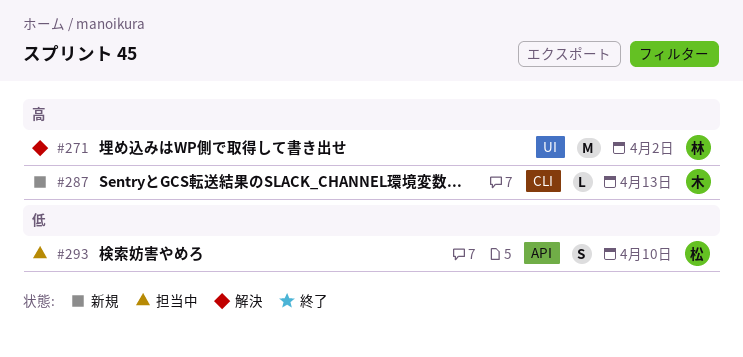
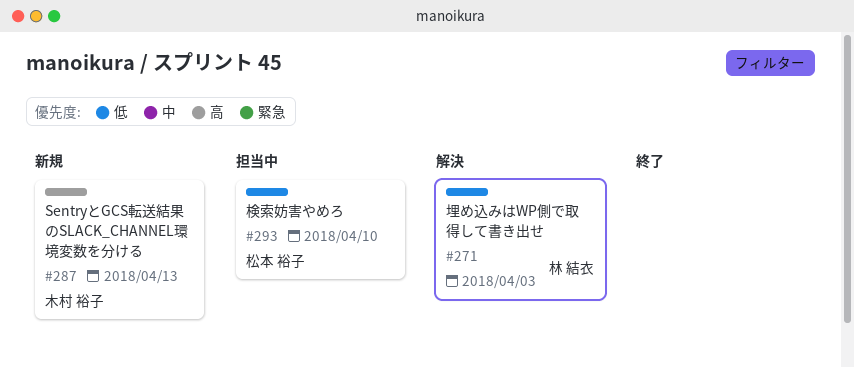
#271, priority: 高 -> 低
#271, due: Apr 2 -> Apr 3

